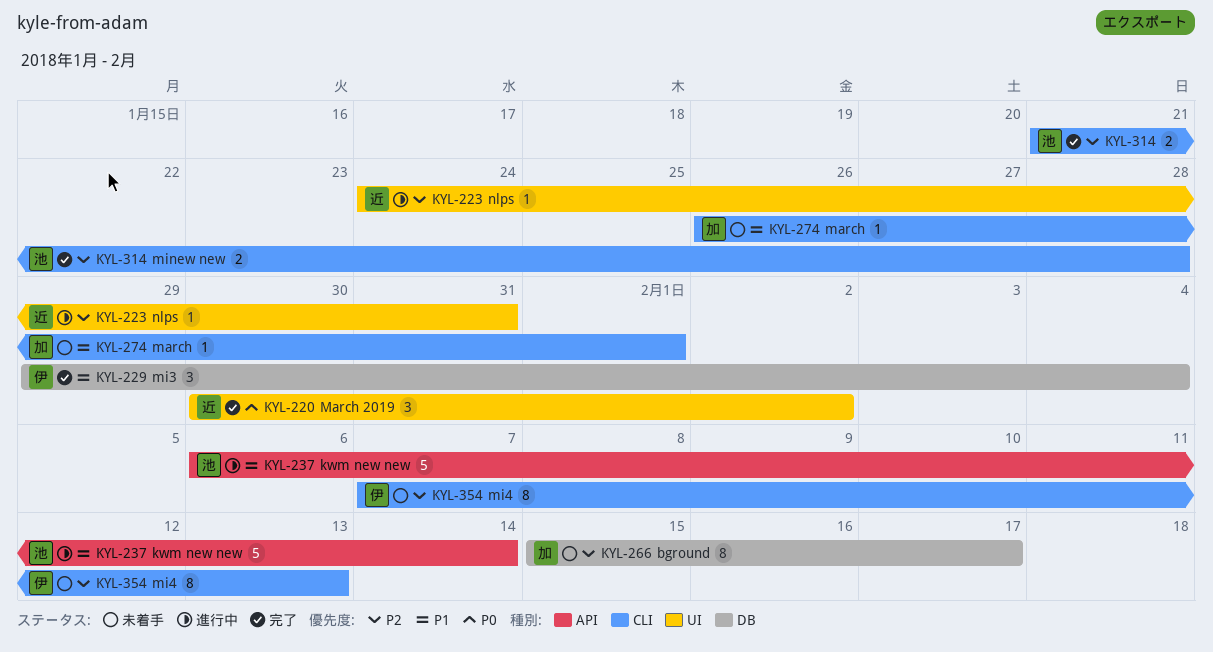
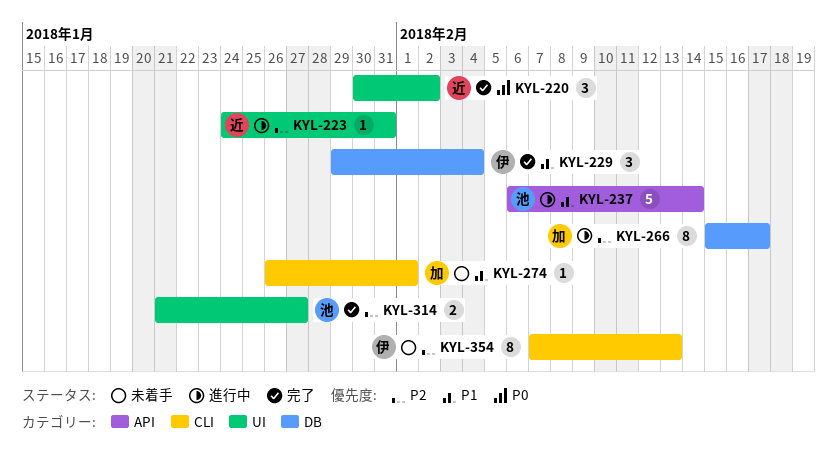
KYL-266, status: 未着手 -> 進行中
KYL-314, label: CLI -> UI
KYL-314, due: Jan 28 -> Jan 27

